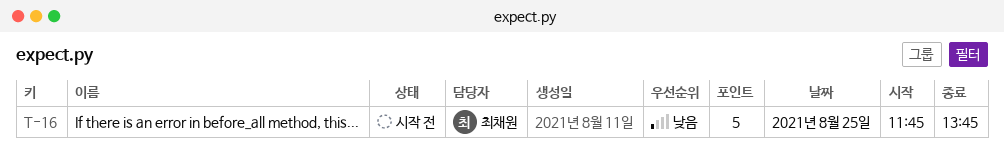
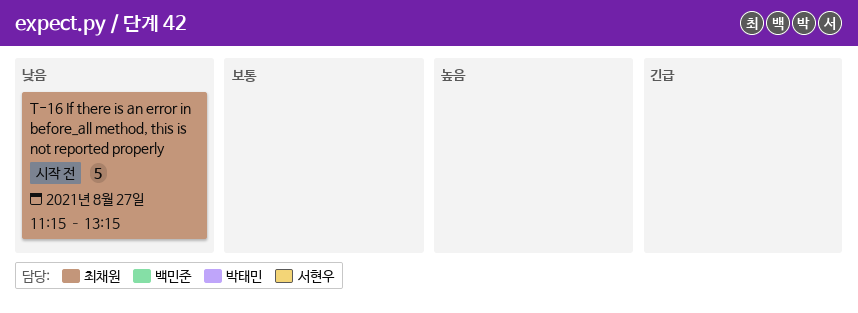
T-16, day: Aug 25 -> Aug 27
T-16, begins: 11:45 -> 11:15
T-16, ends: 13:45 -> 13:15

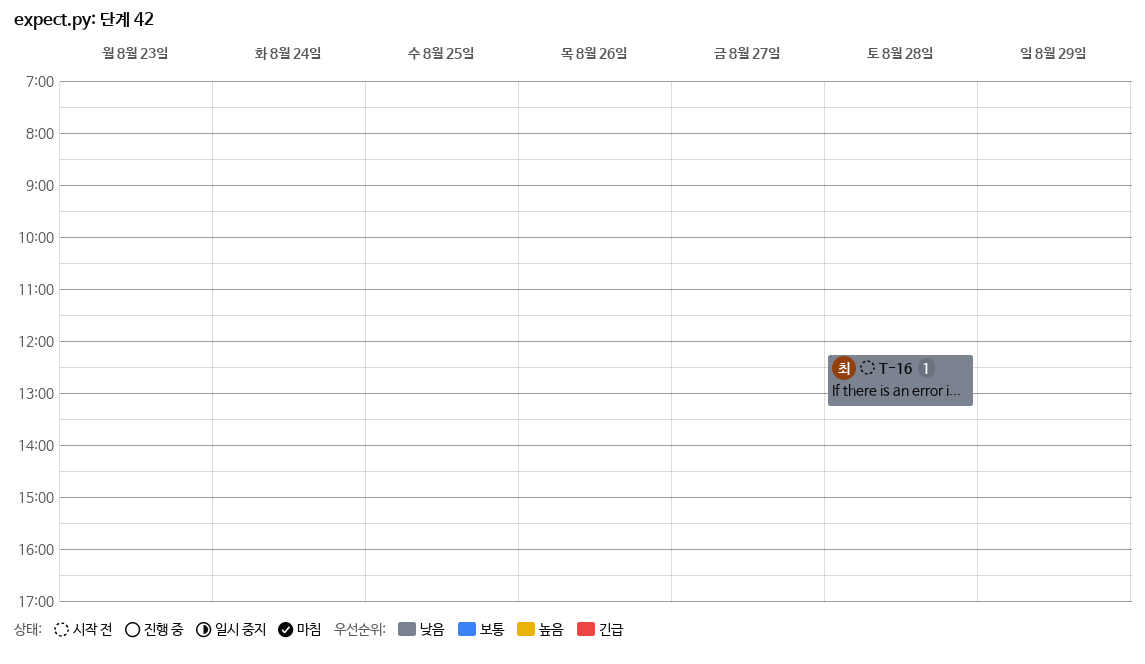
T-16, estimate: 5 -> 1
T-16, day: Aug 27 -> Aug 28
T-16, begins: 11:15 -> 12:15

